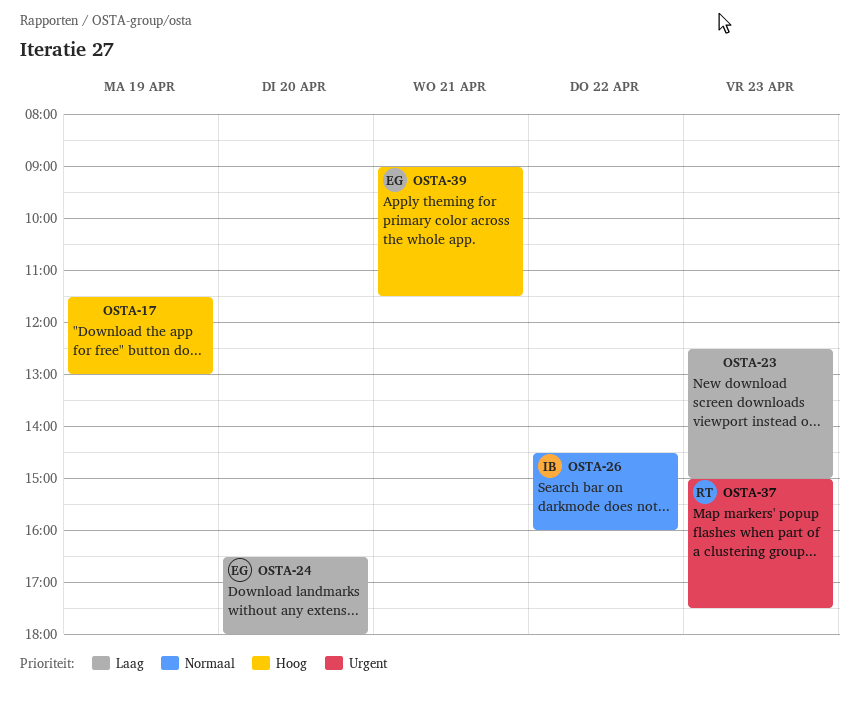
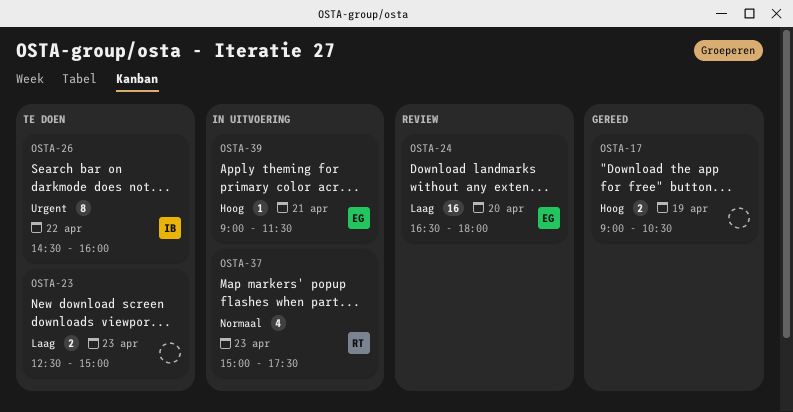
OSTA-17, begins: 11:30 -> 09:00
OSTA-17, ends: 13:00 -> 10:30
OSTA-26, priority: Normaal -> Urgent
OSTA-37, priority: Urgent -> Normaal

